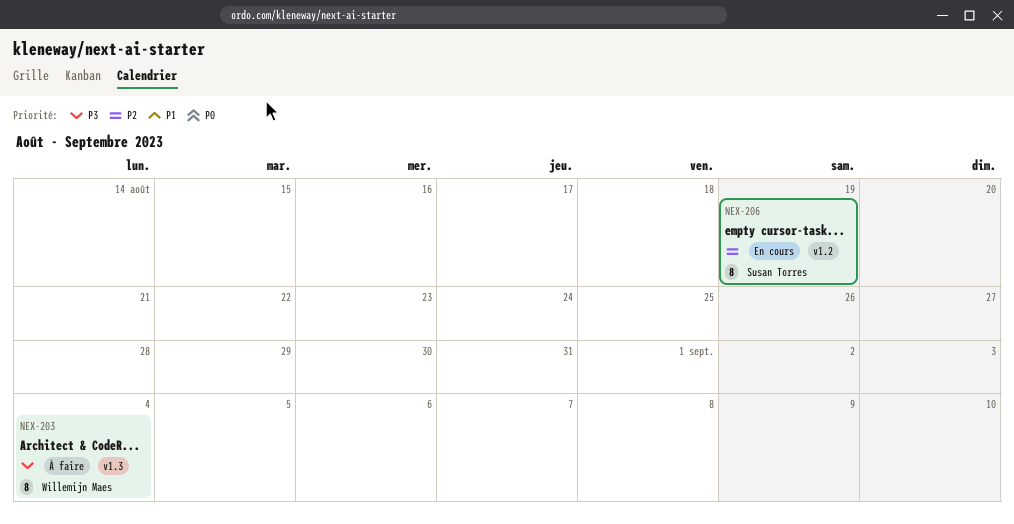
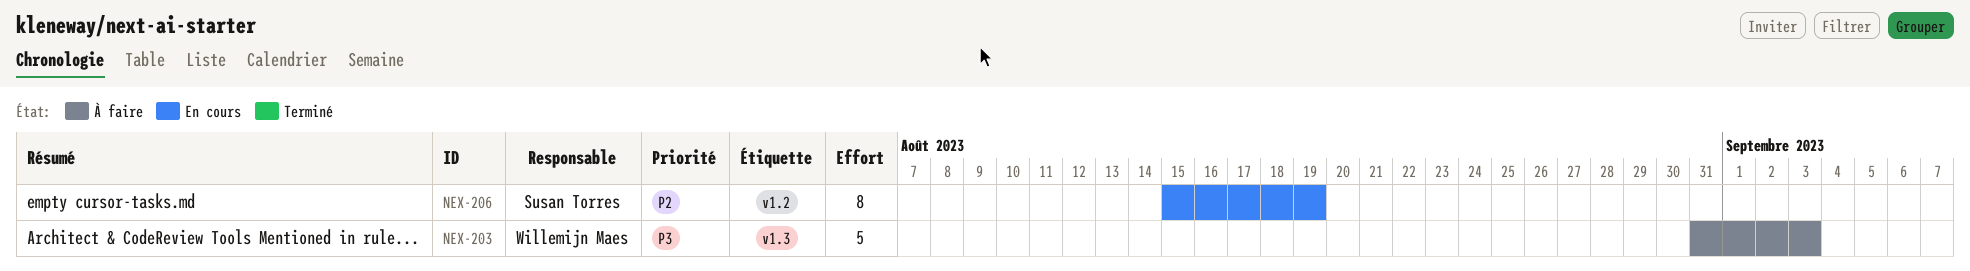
NEX-203, estimate: 8 -> 5
NEX-203, due: Sep 4 -> Sep 3

